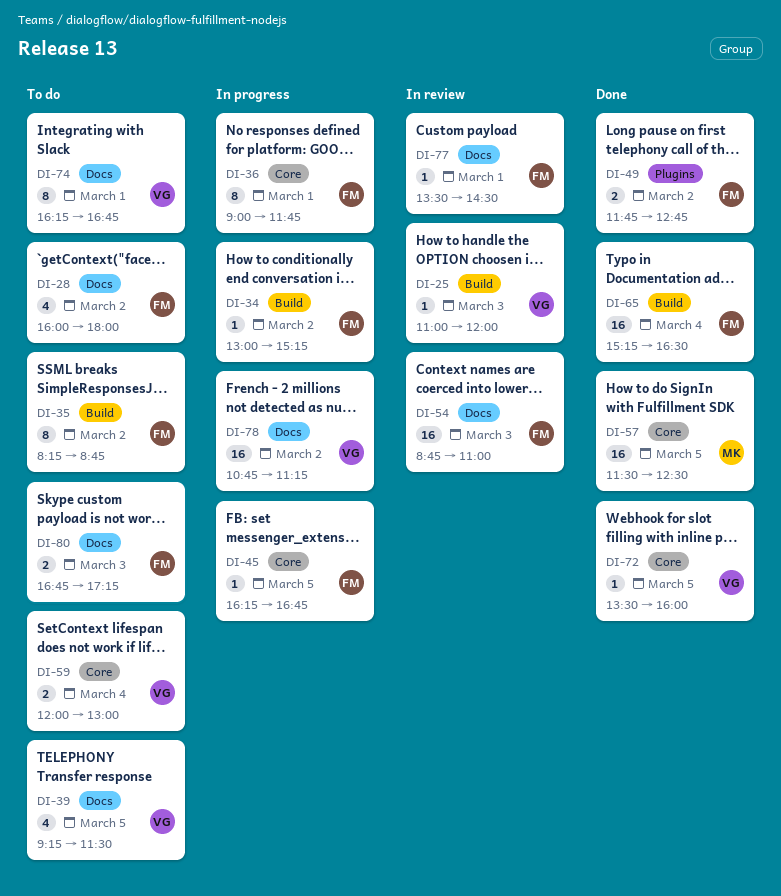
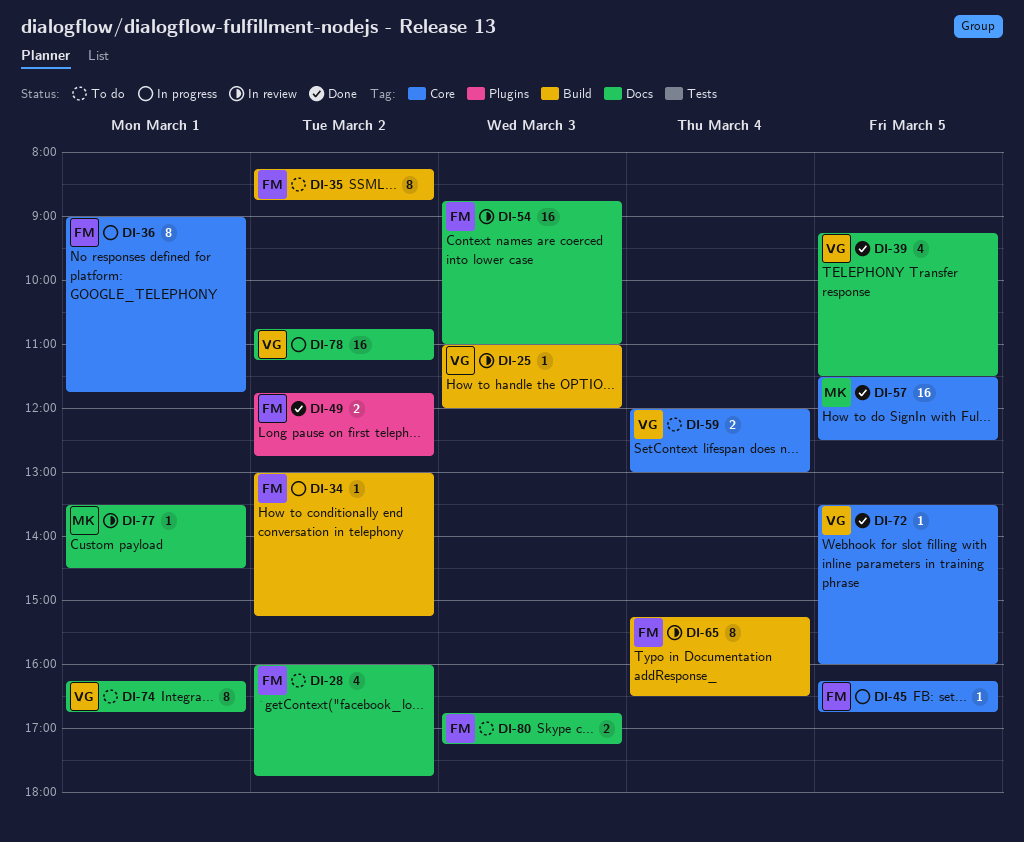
DI-28, ends: 18:00 -> 17:45
DI-39, status: To do -> Done
DI-65, status: Done -> In review
DI-65, estimate: 16 -> 8
DI-77, owner: FM -> MK

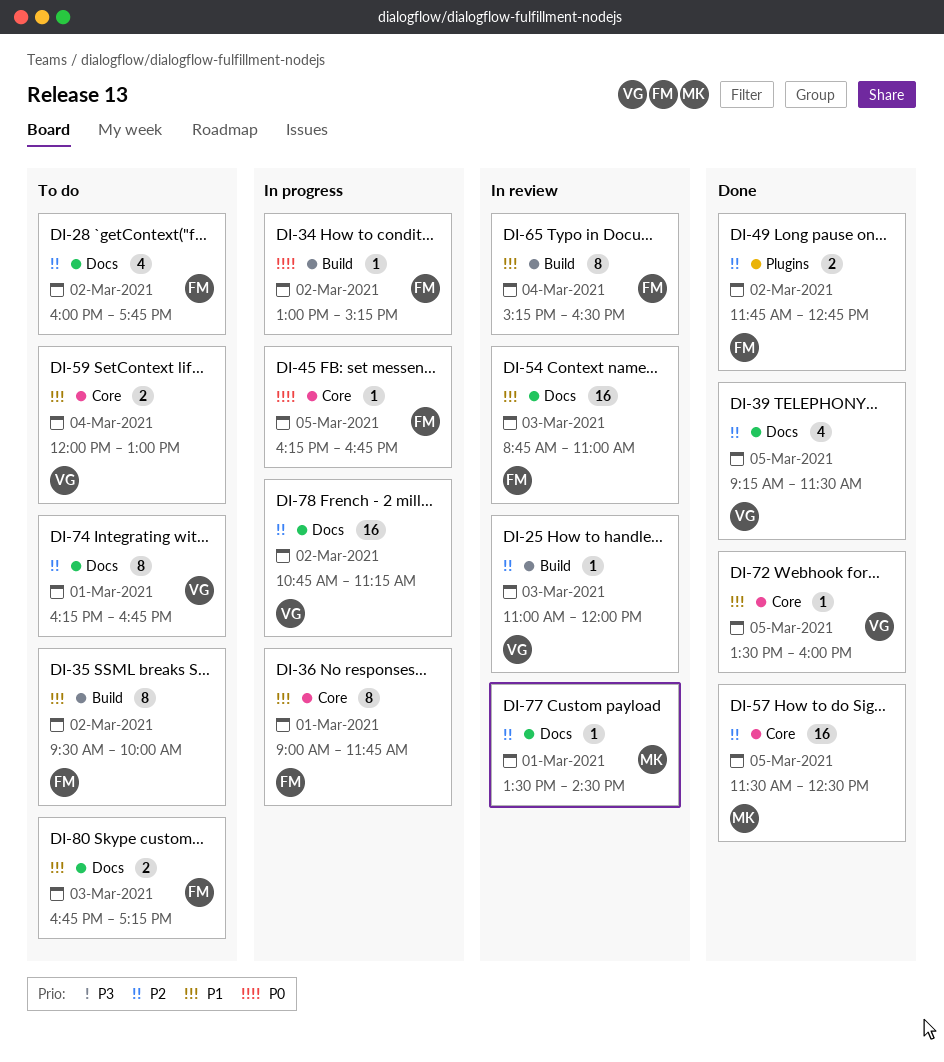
DI-35, begins: 08:15 -> 09:30
DI-35, ends: 08:45 -> 10:00

